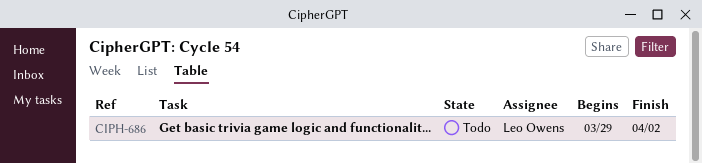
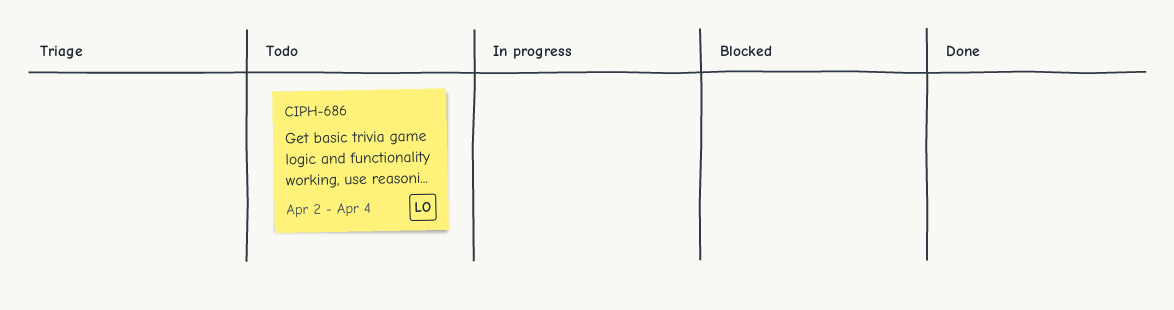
CIPH-686, start: Mar 29 -> Apr 2
CIPH-686, due: Apr 2 -> Apr 4

